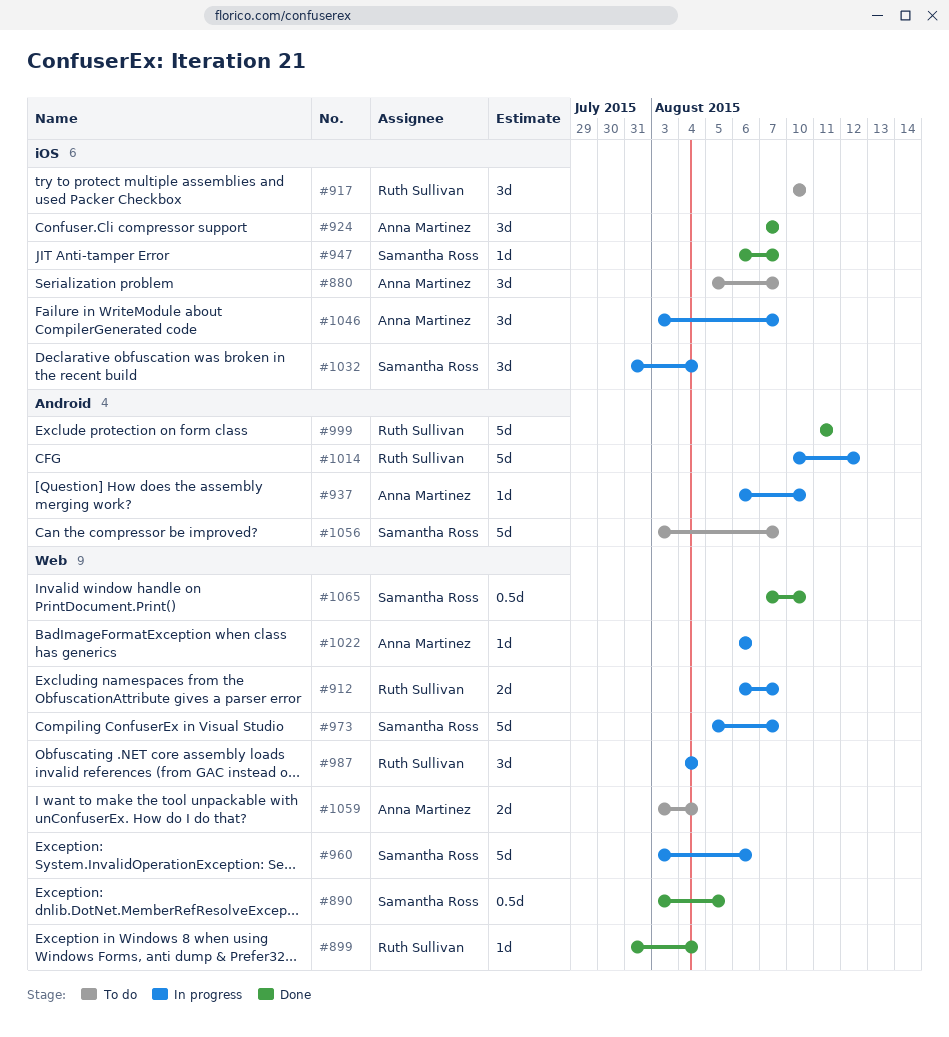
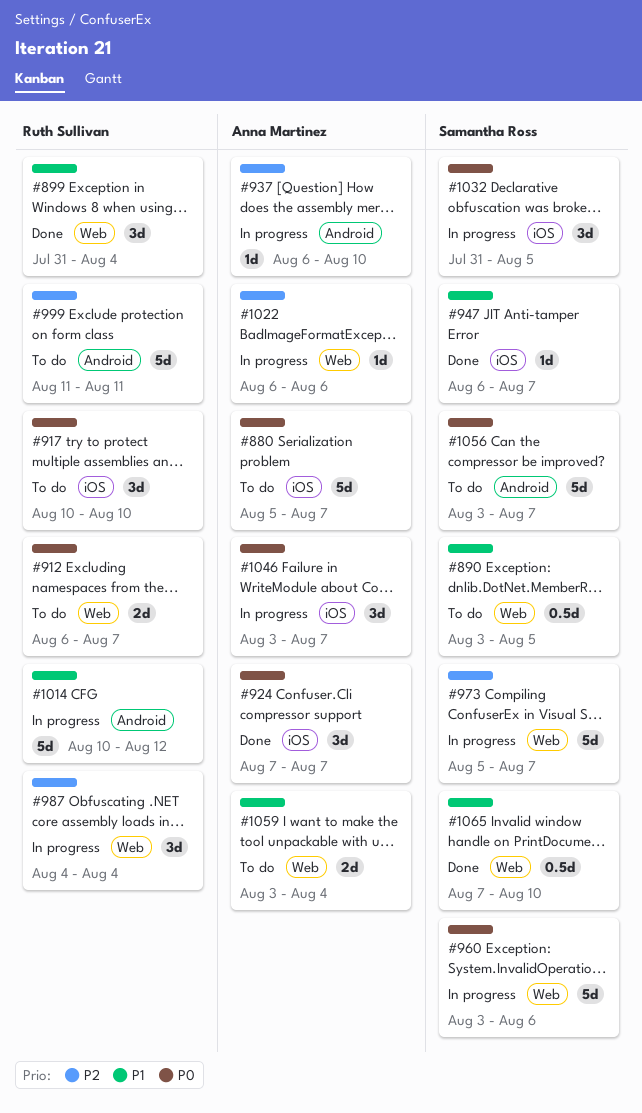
#880, estimate: 3d -> 5d
#890, status: Done -> To do
#899, estimate: 1d -> 3d
#912, status: In progress -> To do
#999, status: Done -> To do
#1032, due: Aug 4 -> Aug 5

